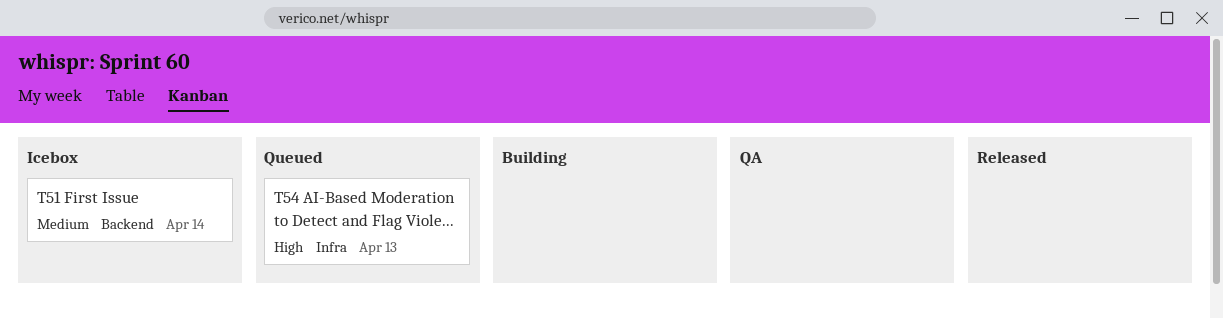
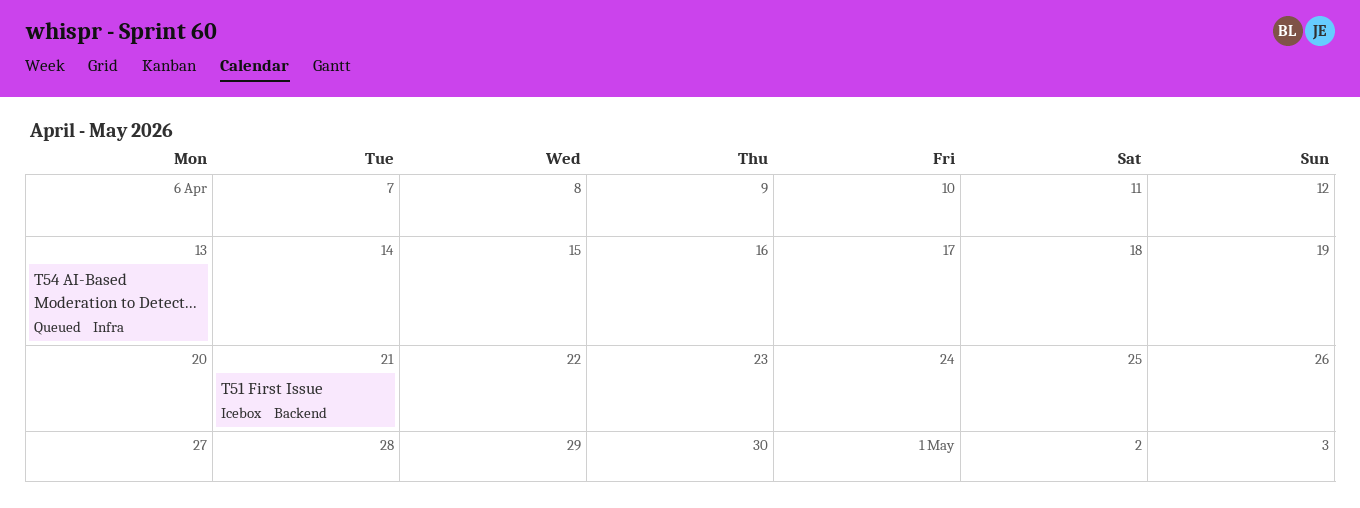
T51, due: Apr 14 -> Apr 21

